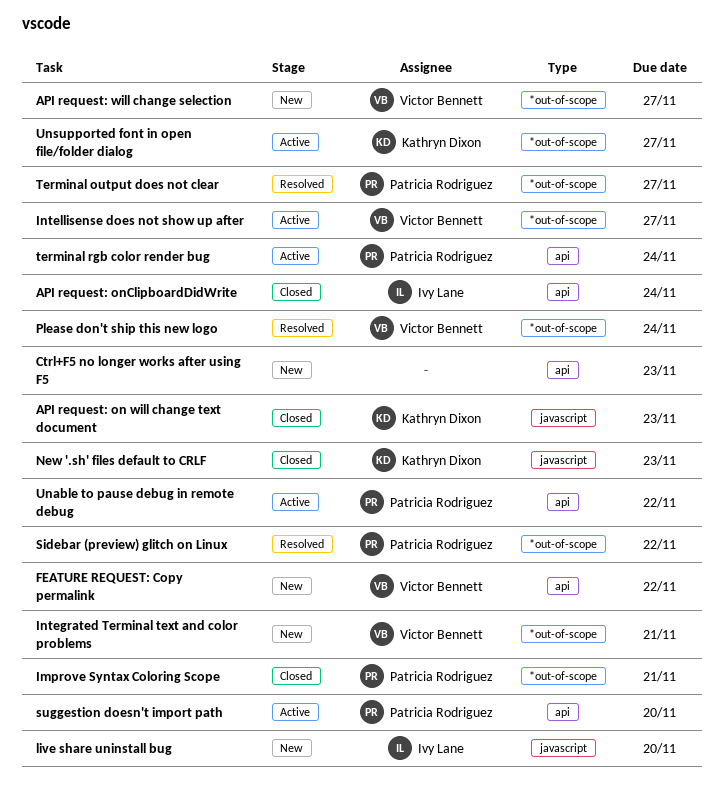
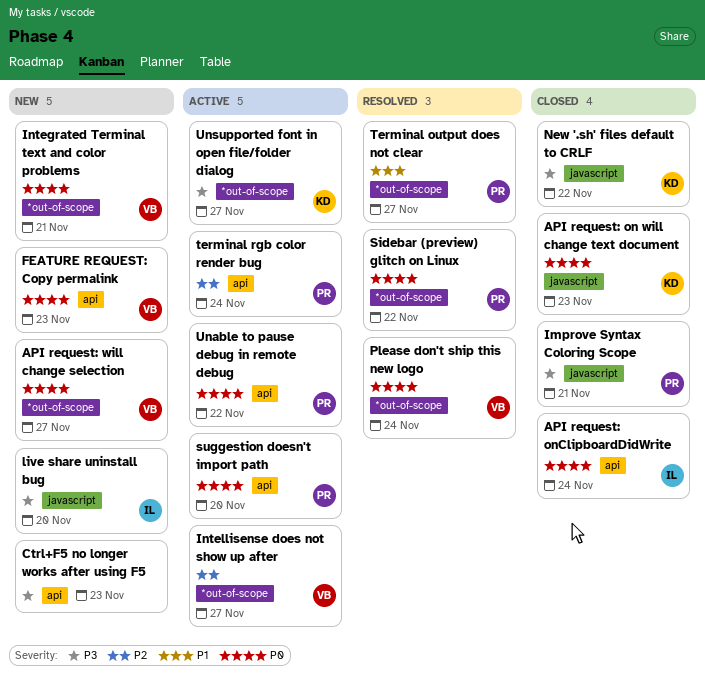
FEATURE REQUEST: Copy permalink, due: Nov 22 -> Nov 23
Improve Syntax Coloring Scope, label: *out-of-scope -> javascript
New '.sh' files default to CRLF, due: Nov 23 -> Nov 22

